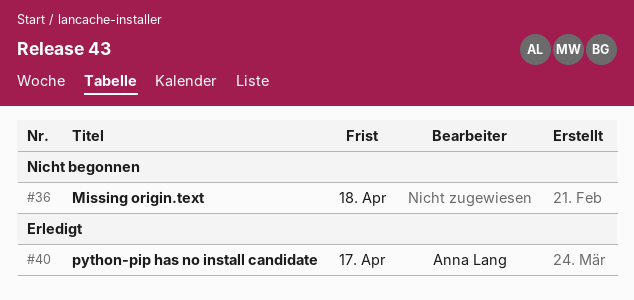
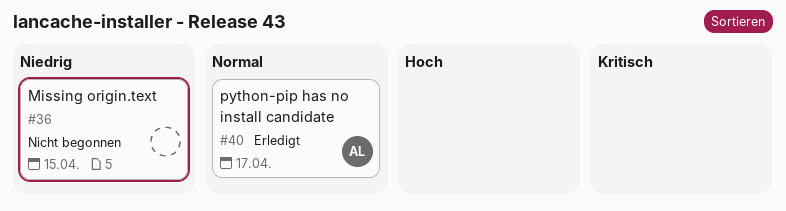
#36, due: Apr 18 -> Apr 15

